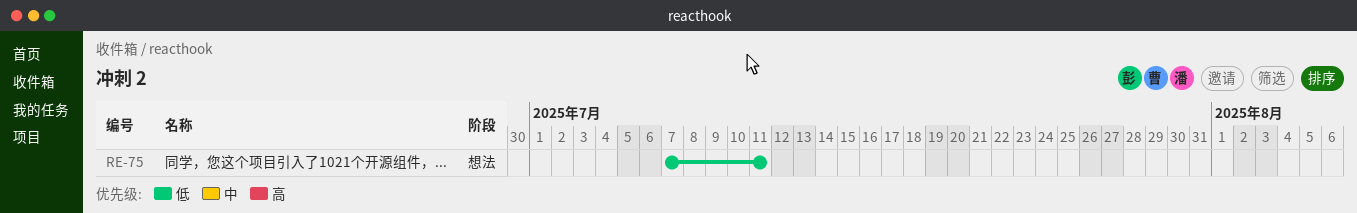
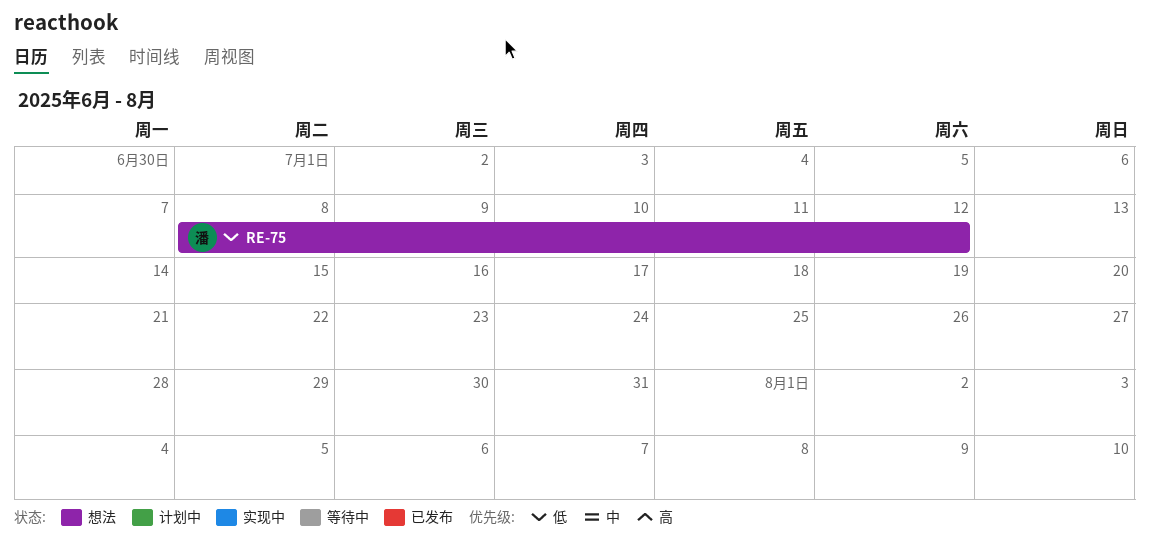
RE-75, start: Jul 7 -> Jul 8
RE-75, due: Jul 11 -> Jul 12

